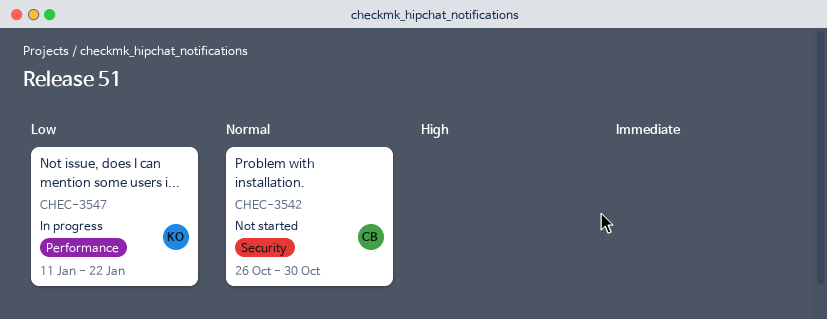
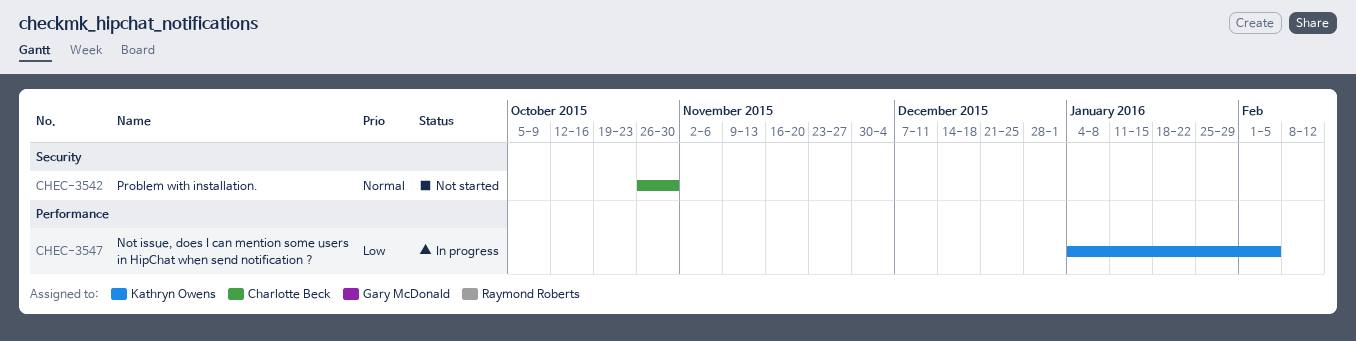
CHEC-3547, start: Jan 11 -> Jan 4
CHEC-3547, due: Jan 22 -> Feb 5

